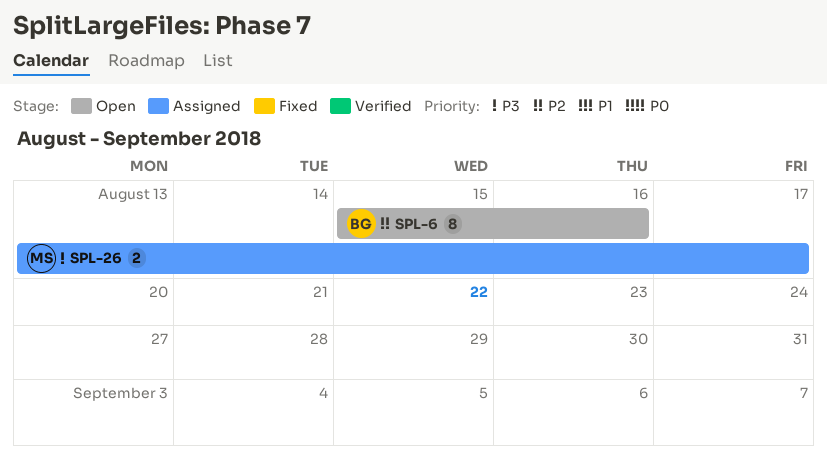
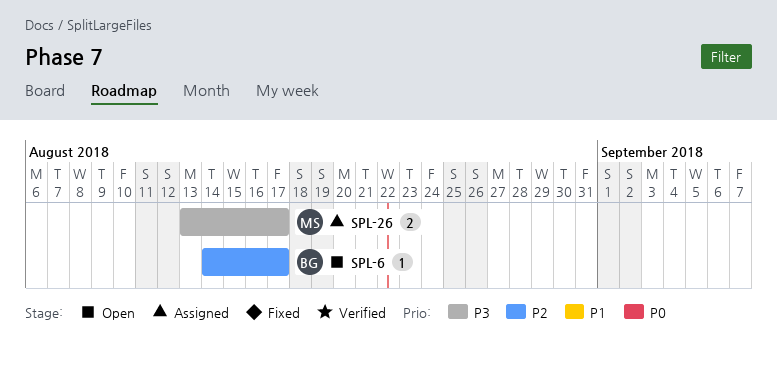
SPL-6, estimate: 8 -> 1
SPL-6, start: Aug 15 -> Aug 14
SPL-6, due: Aug 16 -> Aug 17

